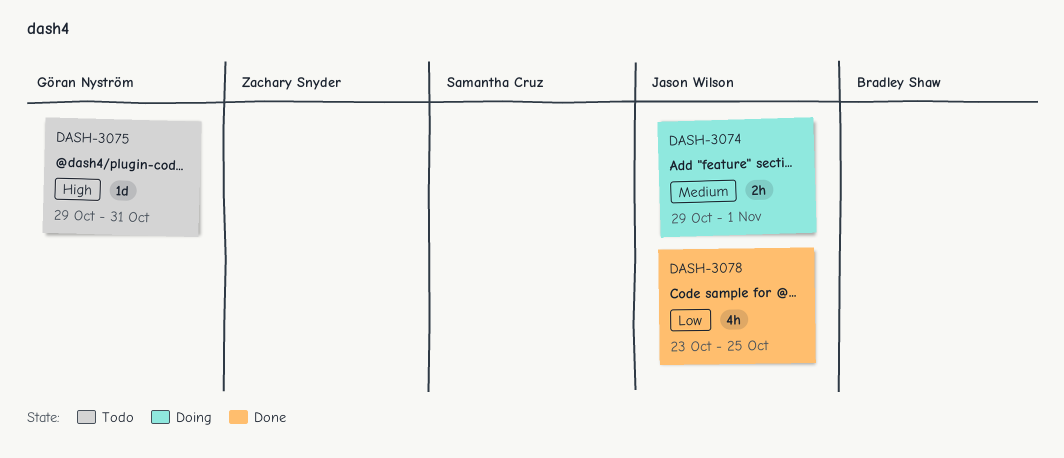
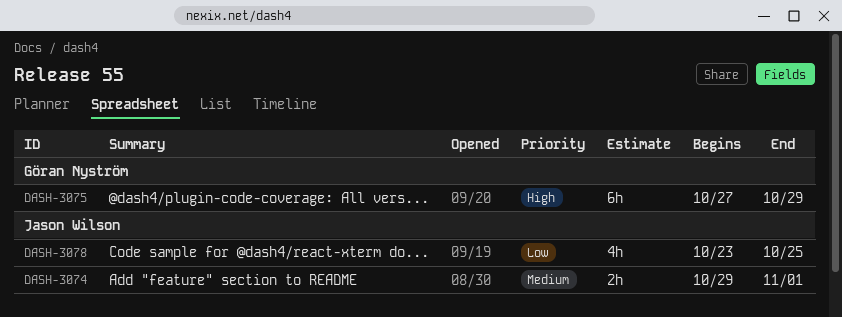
DASH-3075, estimate: 1d -> 6h
DASH-3075, start: Oct 29 -> Oct 27
DASH-3075, due: Oct 31 -> Oct 29

